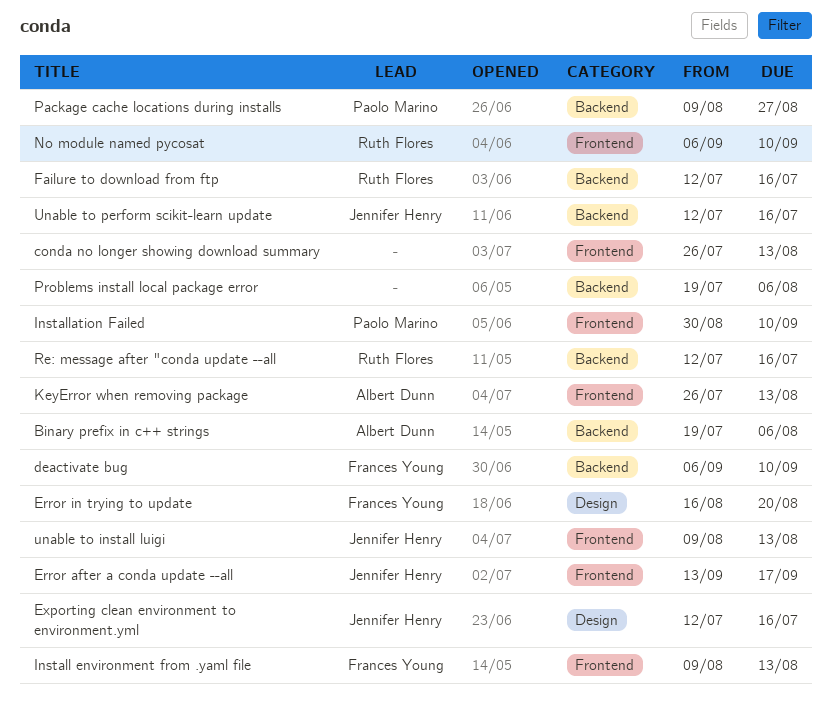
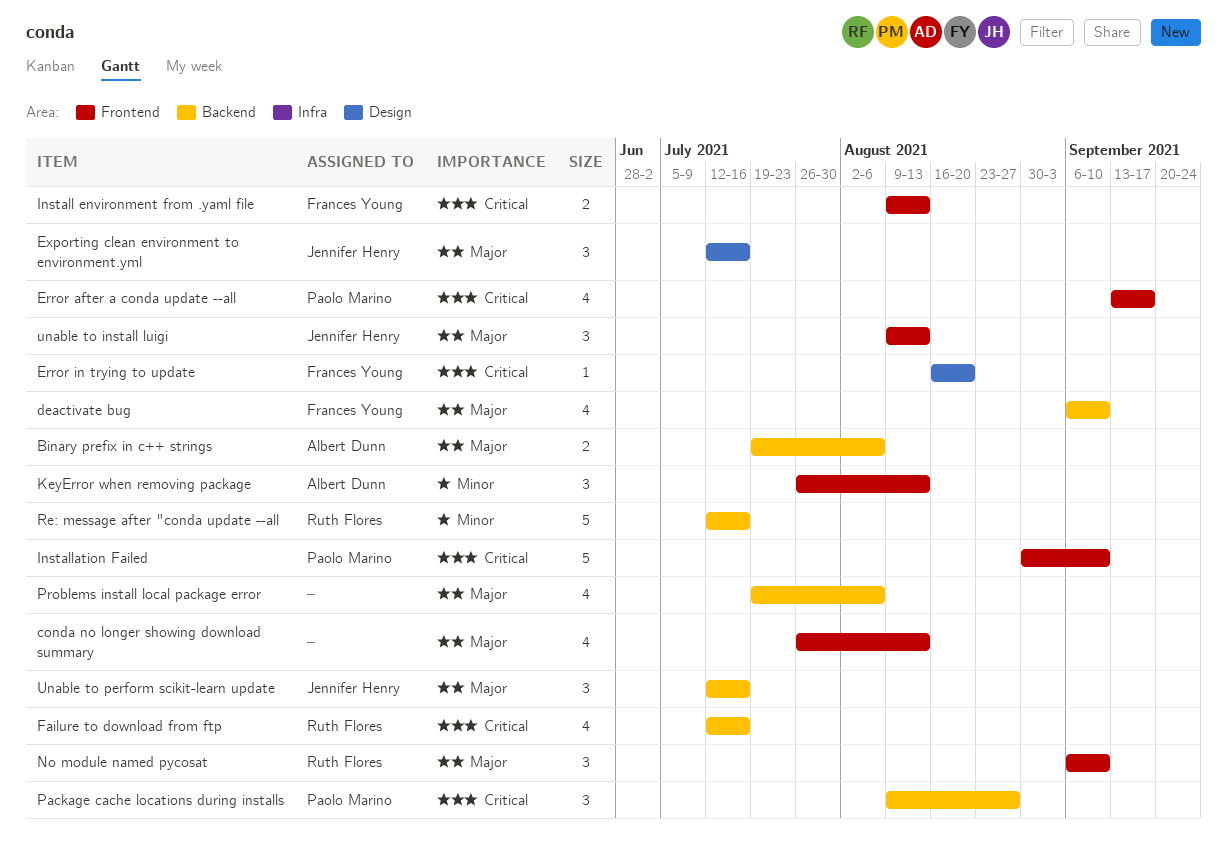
Error after a conda update --all, owner: Jennifer Henry -> Paolo Marino

